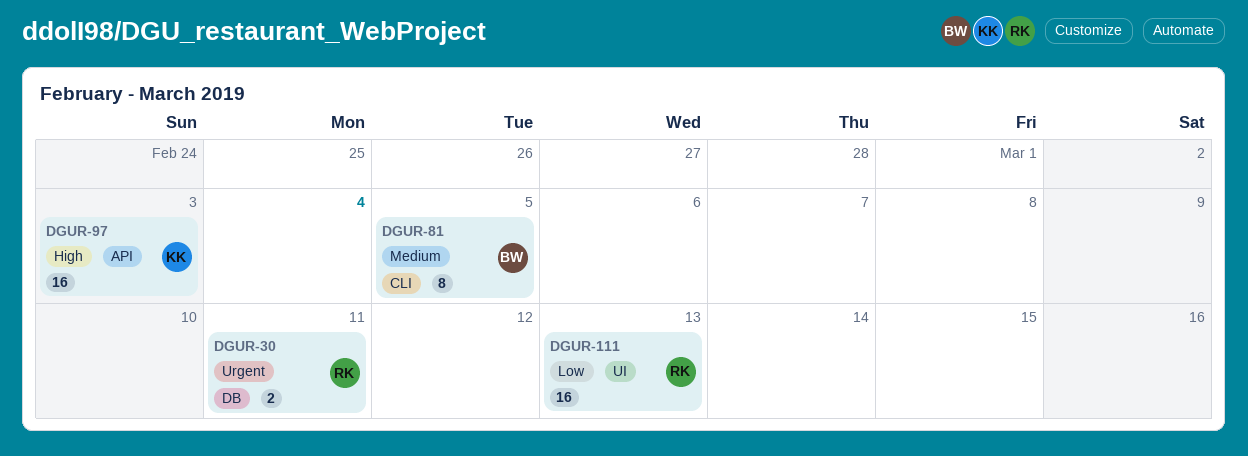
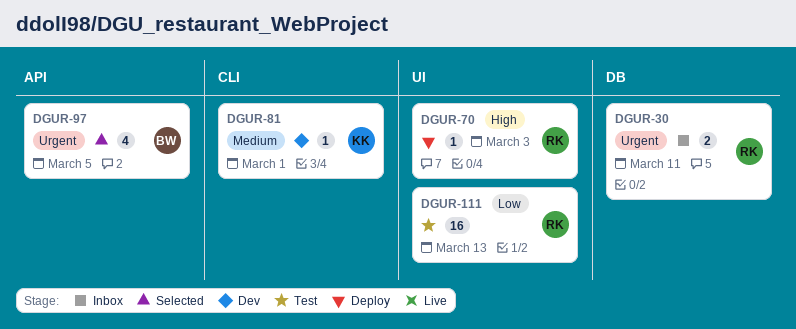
DGUR-70: none -> present
DGUR-81, owner: BW -> KK
DGUR-81, estimate: 8 -> 1
DGUR-81, due: Mar 5 -> Mar 1
DGUR-97, owner: KK -> BW
DGUR-97, priority: High -> Urgent
DGUR-97, estimate: 16 -> 4
DGUR-97, due: Mar 3 -> Mar 5

